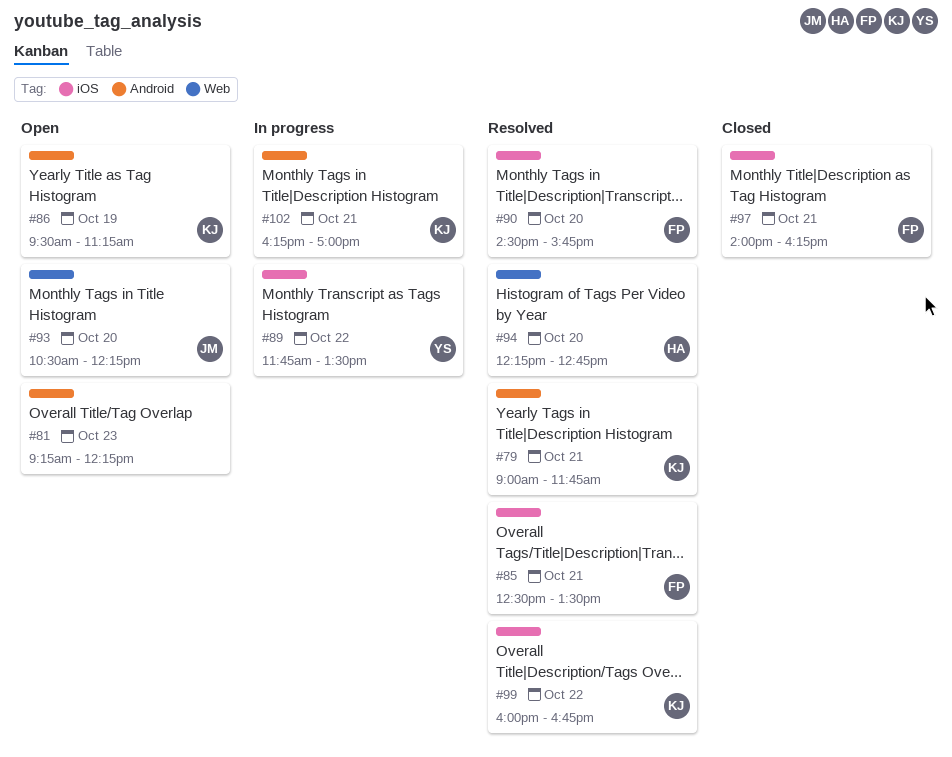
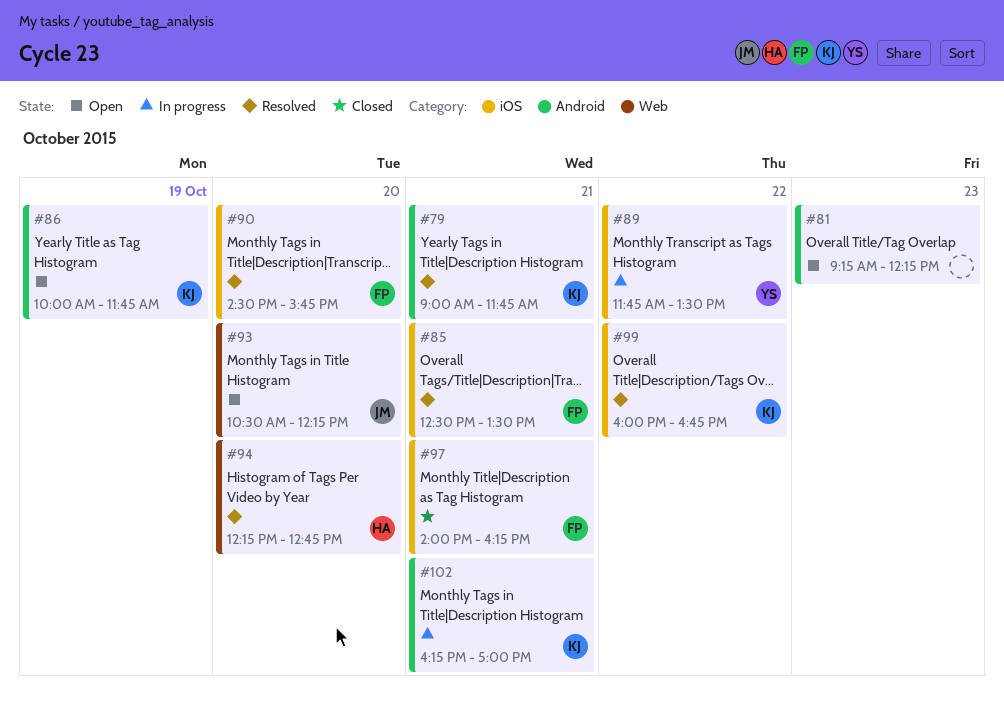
#86, begins: 09:30 -> 10:00
#86, ends: 11:15 -> 11:45

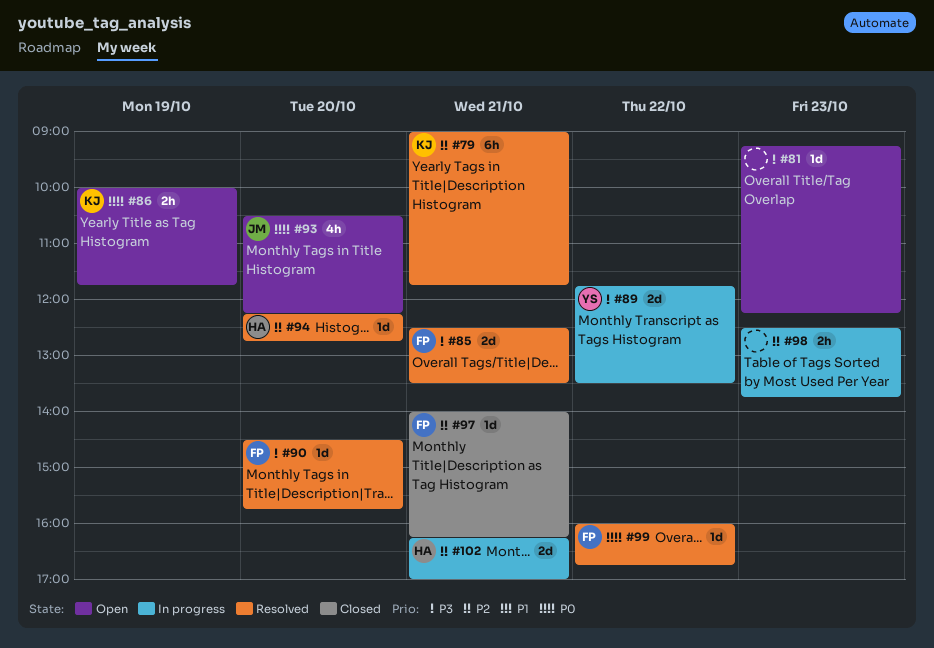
#98: none -> present
#99, owner: KJ -> FP
#102, owner: KJ -> HA

